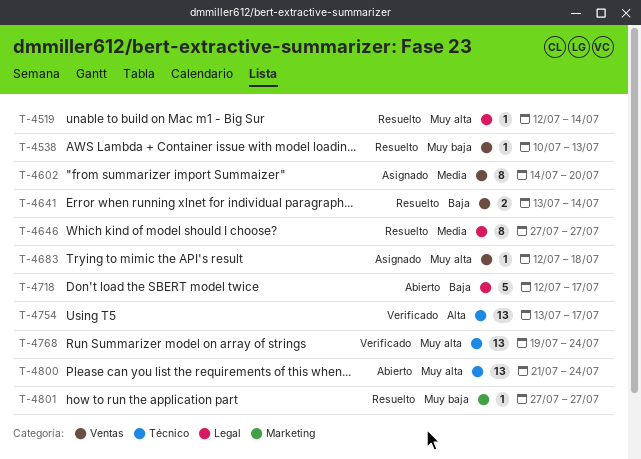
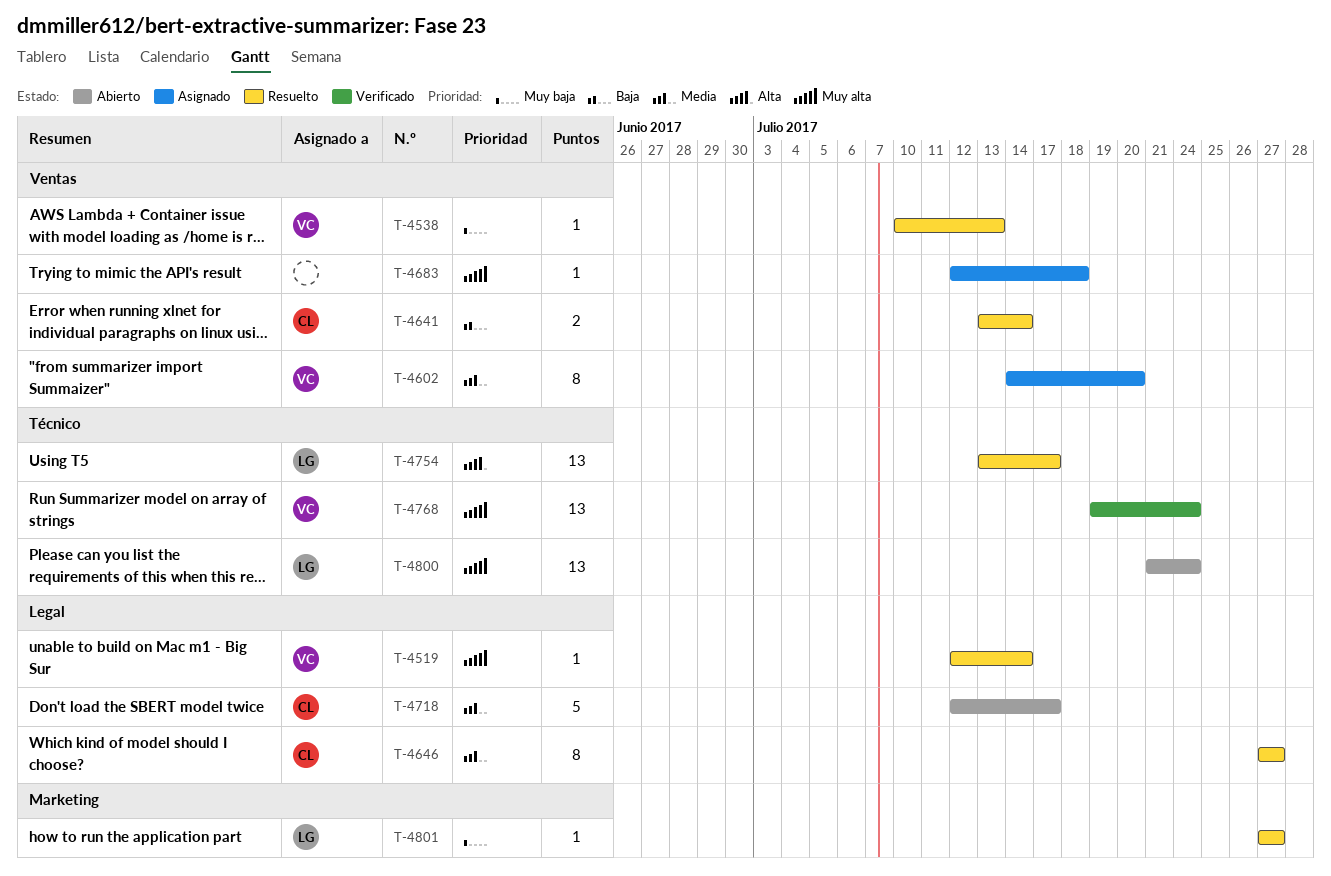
T-4718, priority: Baja -> Media
T-4754, status: Verificado -> Resuelto

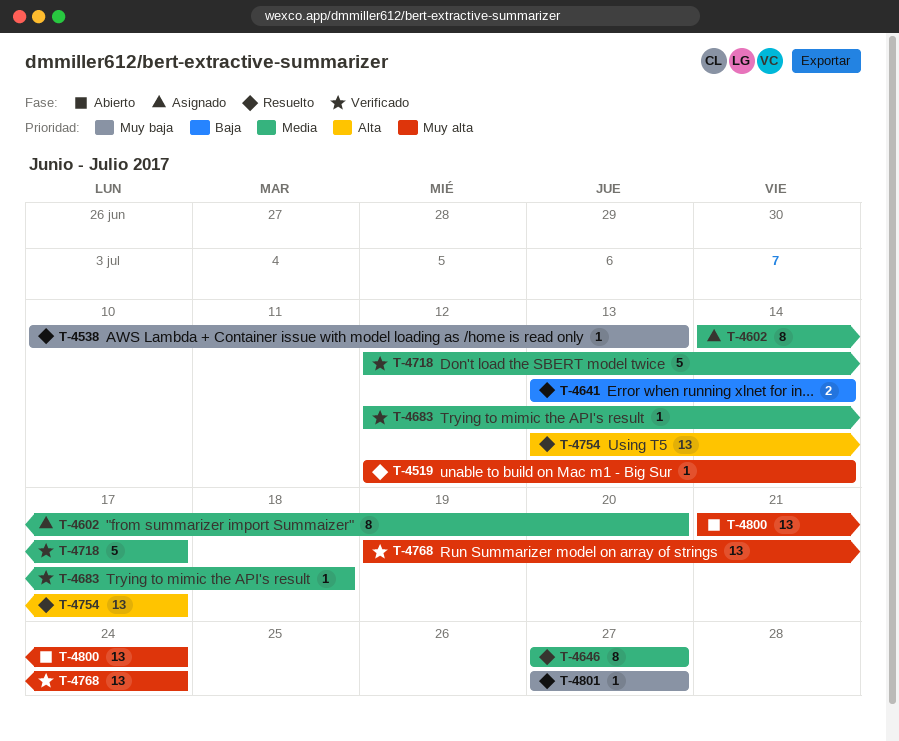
T-4683, status: Asignado -> Verificado
T-4683, priority: Muy alta -> Media
T-4718, status: Abierto -> Verificado

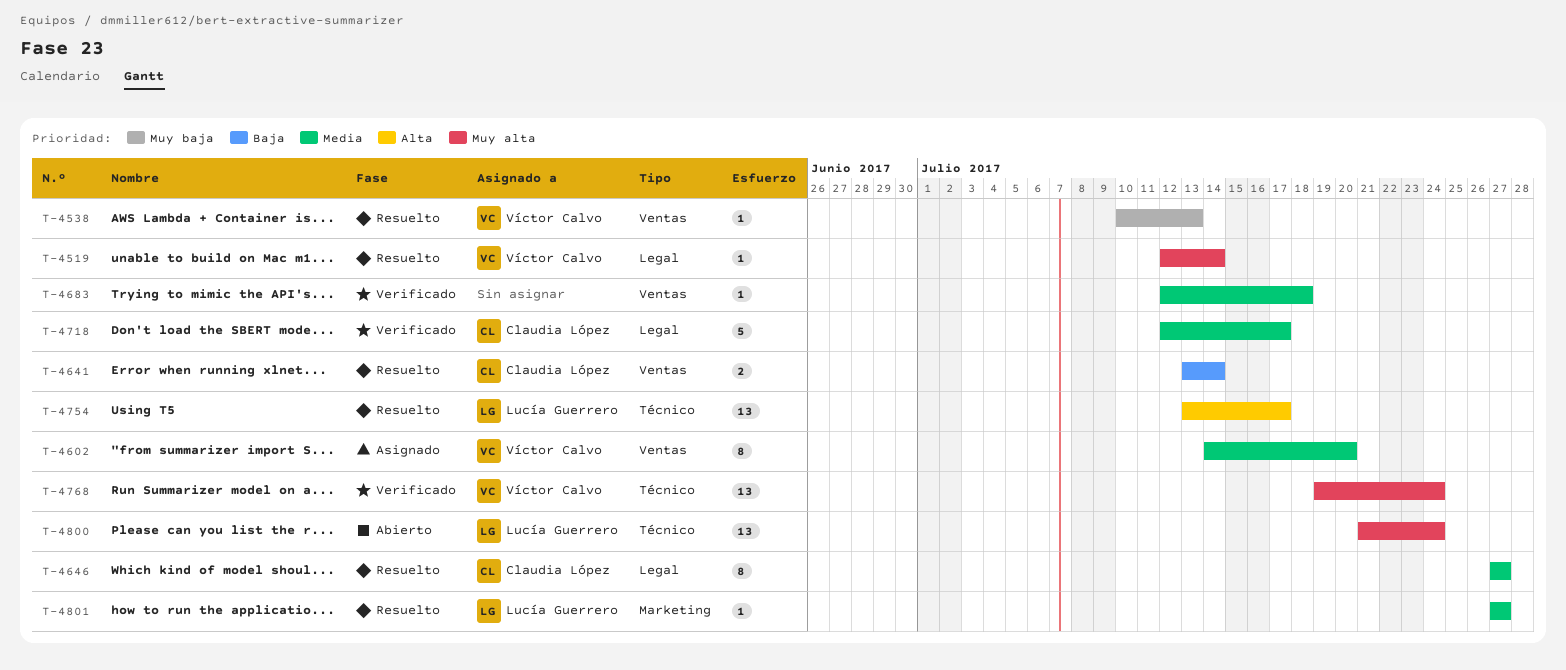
T-4801, priority: Muy baja -> Media

